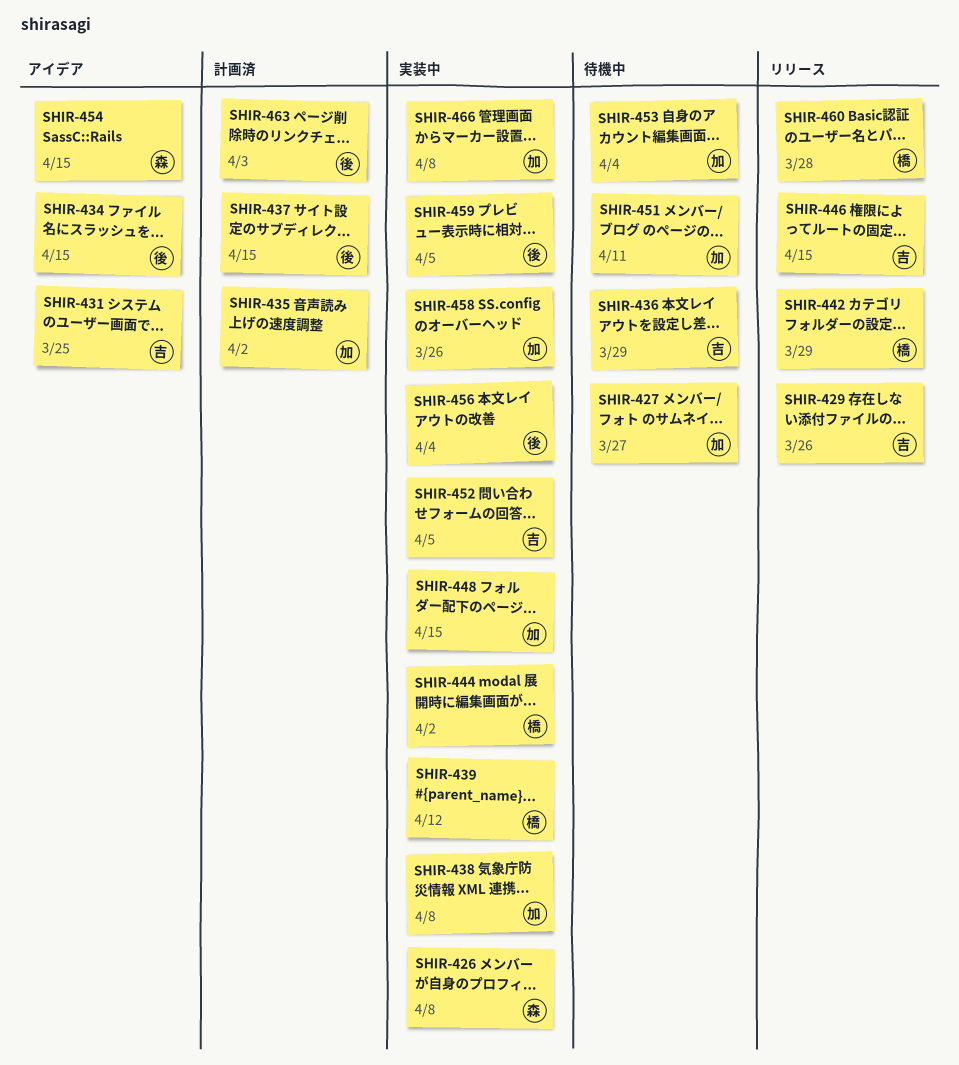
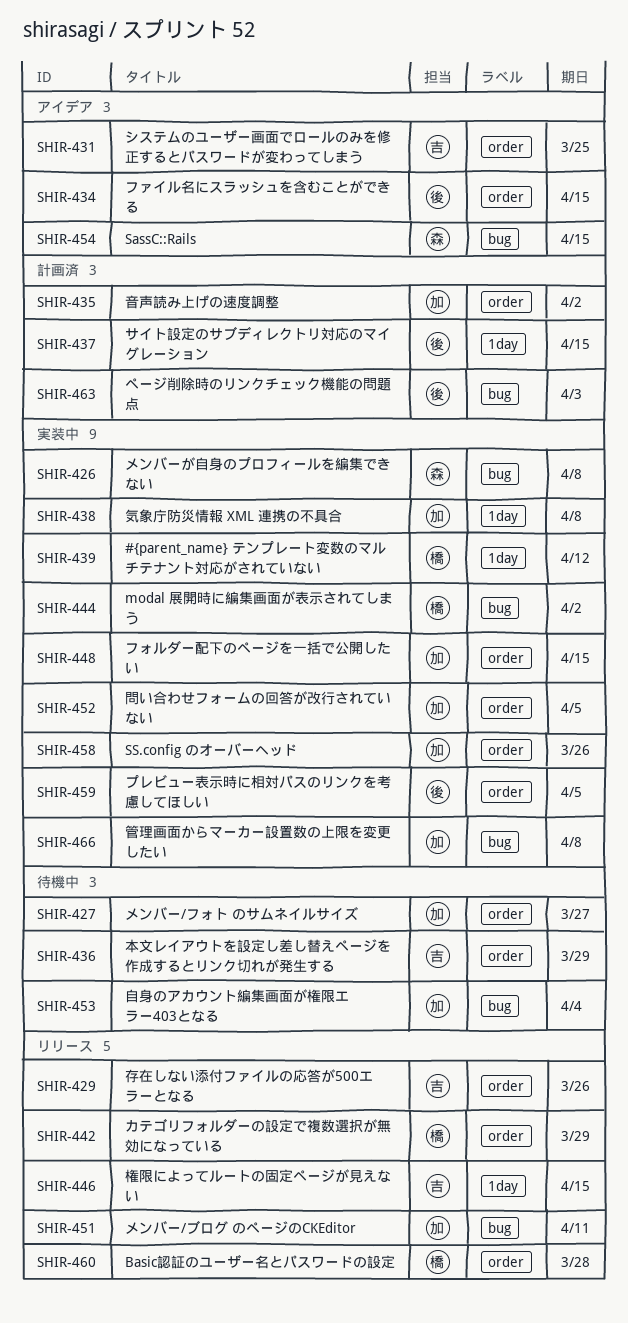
SHIR-451, status: 待機中 -> リリース
SHIR-452, owner: 吉 -> 加
SHIR-456: present -> none

